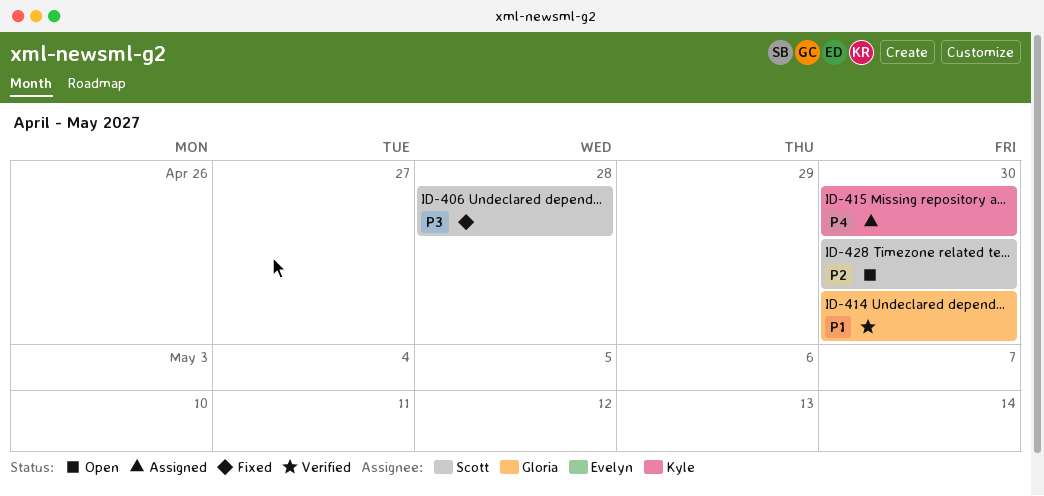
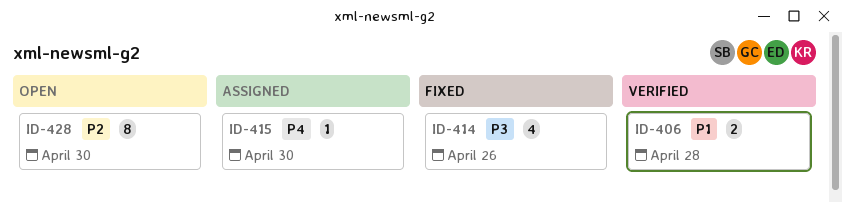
ID-406, status: Fixed -> Verified
ID-406, priority: P3 -> P1
ID-414, status: Verified -> Fixed
ID-414, priority: P1 -> P3
ID-414, due: Apr 30 -> Apr 26

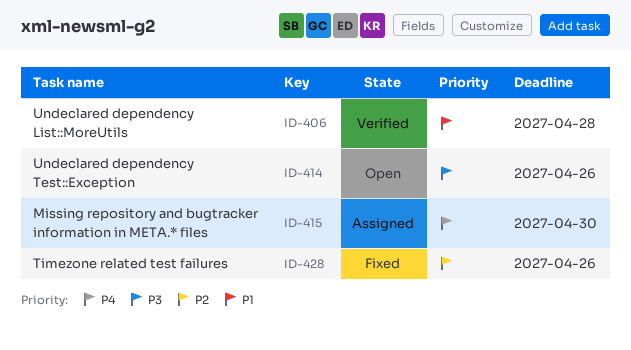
ID-414, status: Fixed -> Open
ID-428, status: Open -> Fixed
ID-428, due: Apr 30 -> Apr 26

